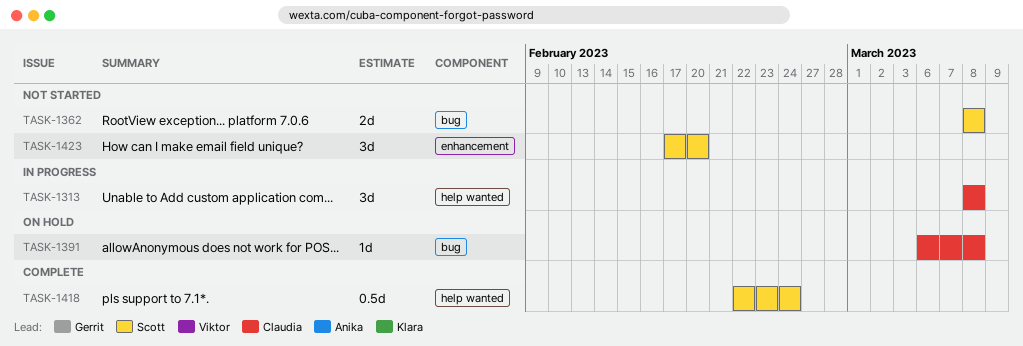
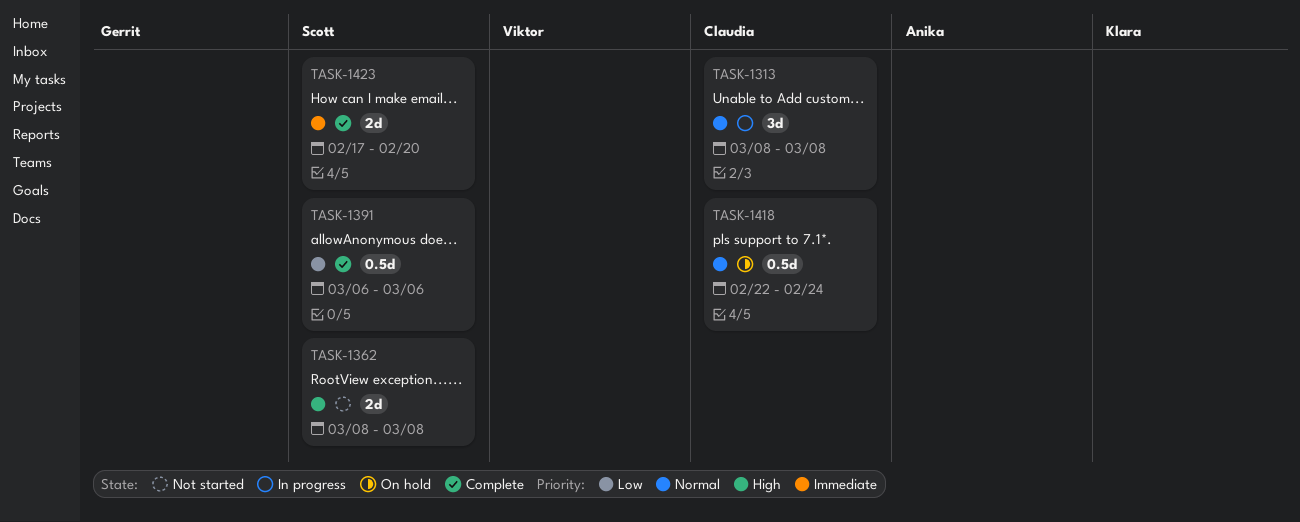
TASK-1391, status: On hold -> Complete
TASK-1391, owner: Claudia -> Scott
TASK-1391, estimate: 1d -> 0.5d
TASK-1391, due: Mar 8 -> Mar 6
TASK-1418, status: Complete -> On hold
TASK-1418, owner: Scott -> Claudia
TASK-1423, status: Not started -> Complete
TASK-1423, estimate: 3d -> 2d

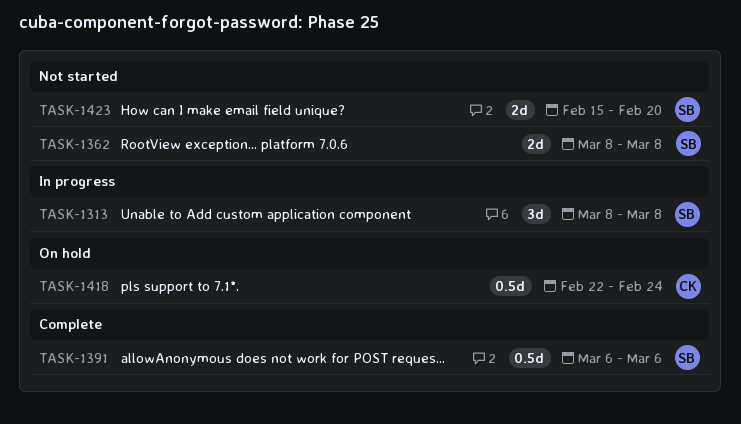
TASK-1313, owner: Claudia -> Scott
TASK-1423, status: Complete -> Not started
TASK-1423, start: Feb 17 -> Feb 15

